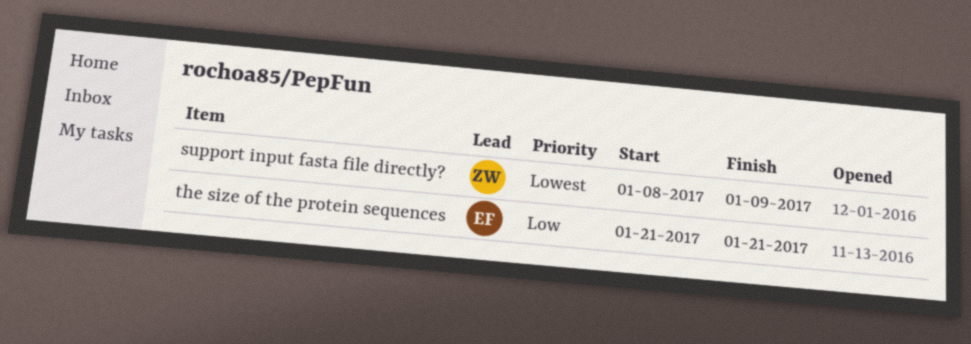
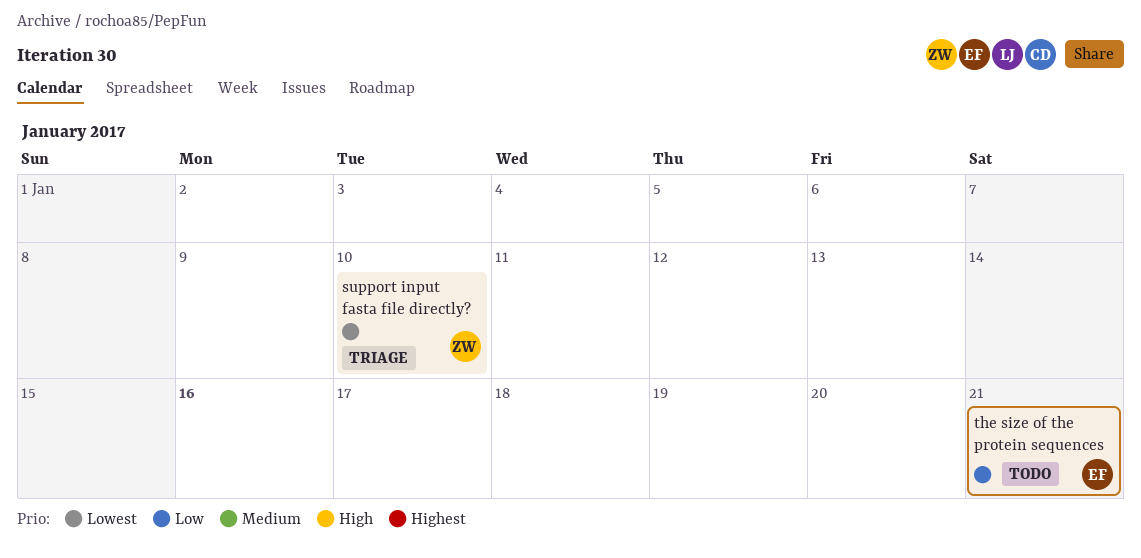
support input fasta file directly?, due: Jan 9 -> Jan 10

